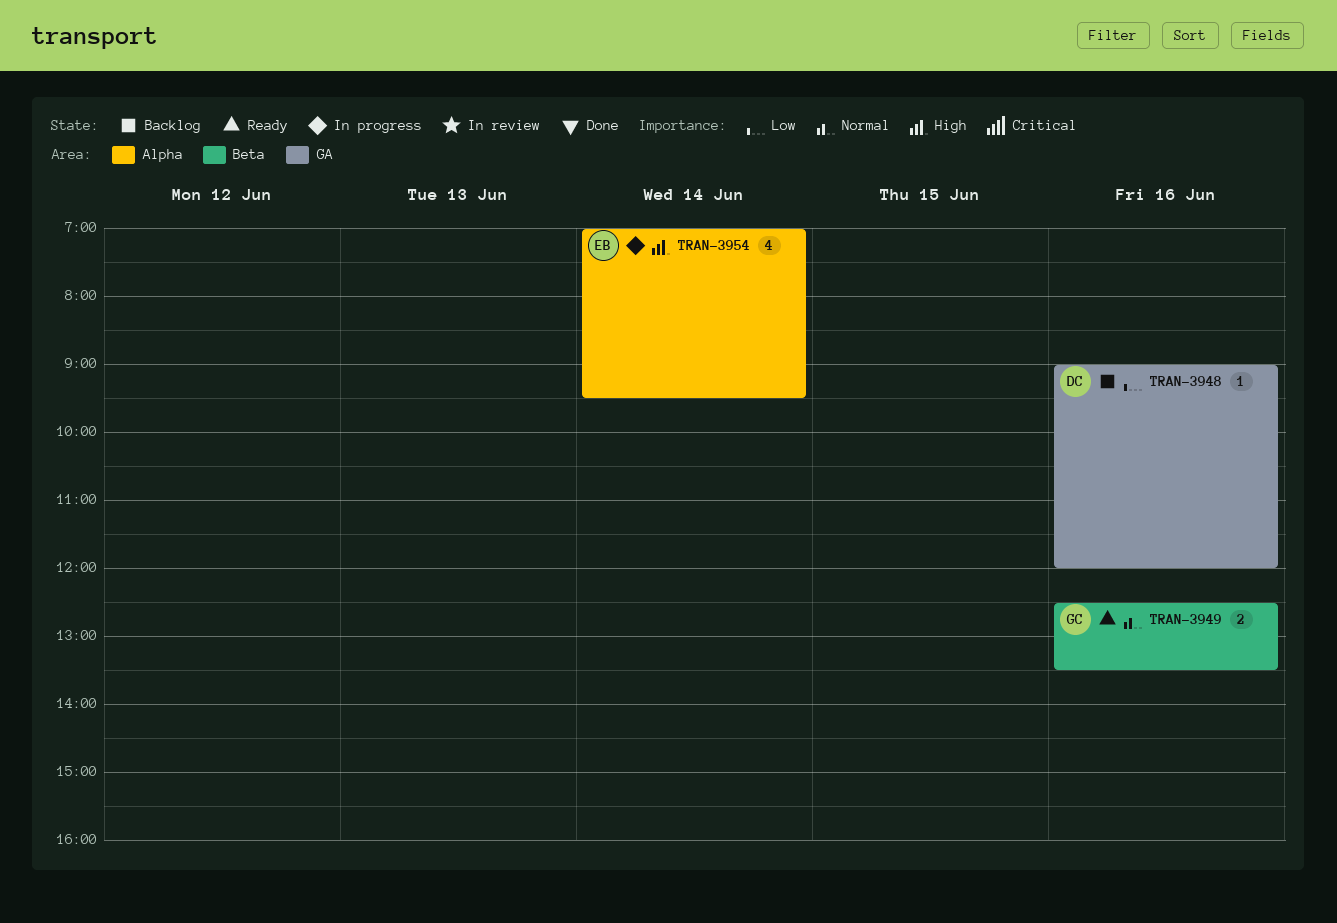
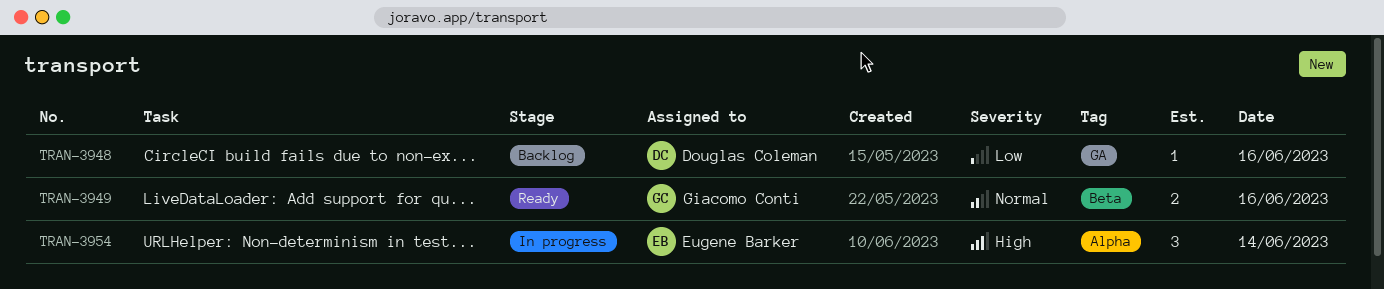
TRAN-3954, estimate: 4 -> 3

